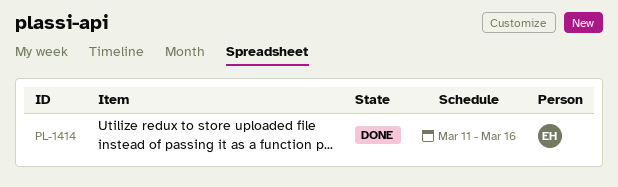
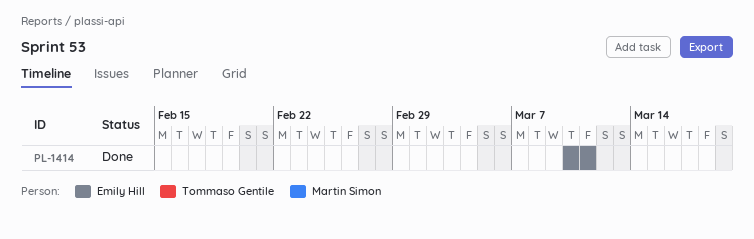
PL-1414, start: Mar 11 -> Mar 10
PL-1414, due: Mar 16 -> Mar 11

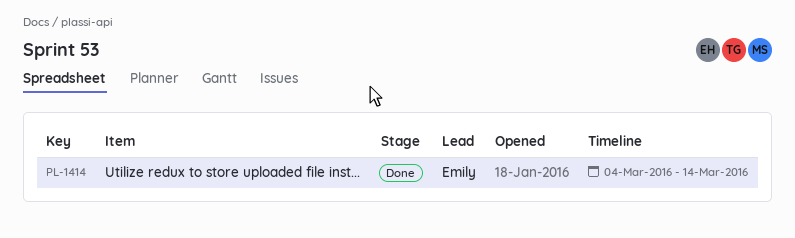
PL-1414, start: Mar 10 -> Mar 4
PL-1414, due: Mar 11 -> Mar 14

